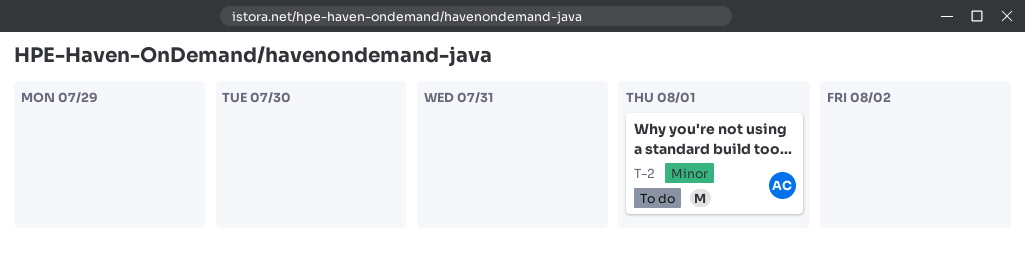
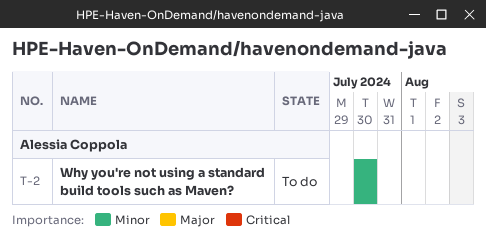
T-2, due: Aug 1 -> Jul 30

